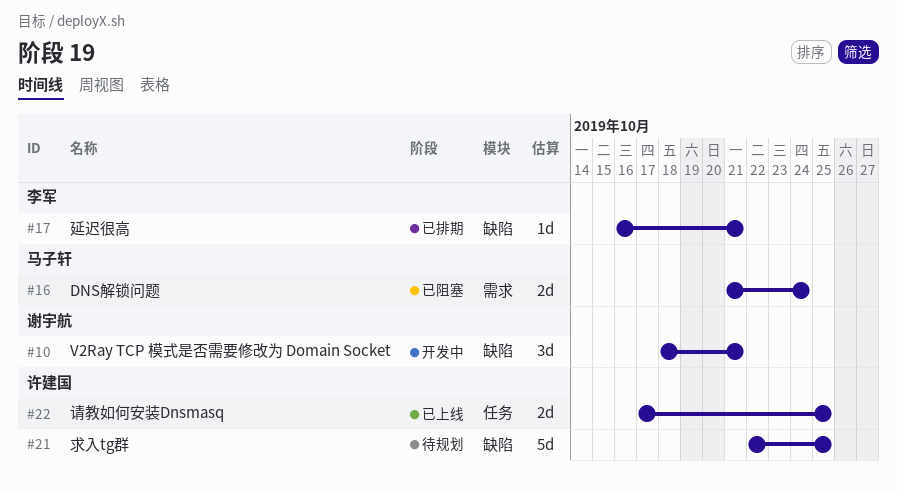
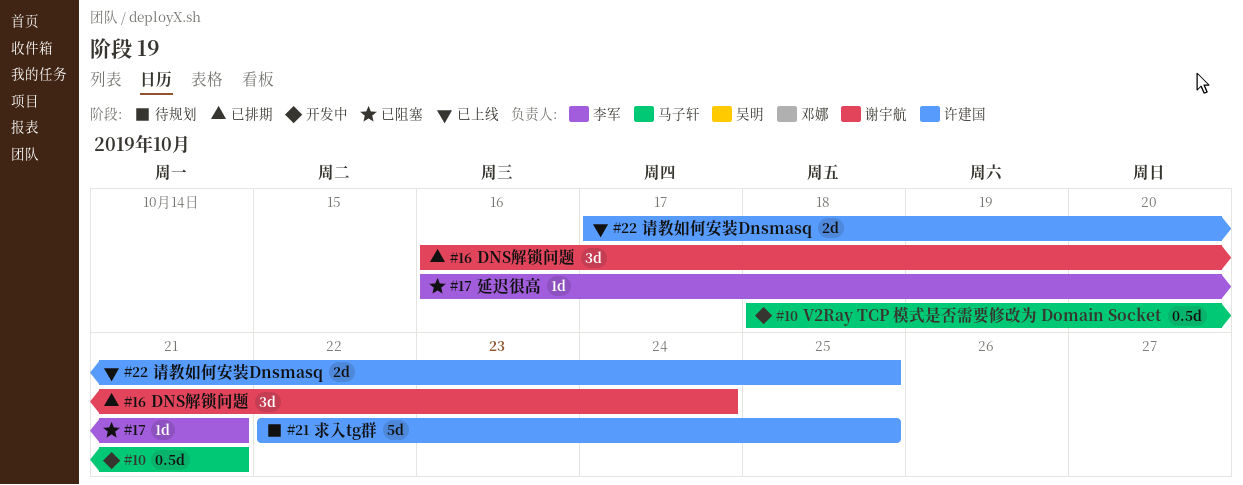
#10, owner: 谢宇航 -> 马子轩
#10, estimate: 3d -> 0.5d
#16, status: 已阻塞 -> 已排期
#16, owner: 马子轩 -> 谢宇航
#16, estimate: 2d -> 3d
#16, start: Oct 21 -> Oct 16
#17, status: 已排期 -> 已阻塞

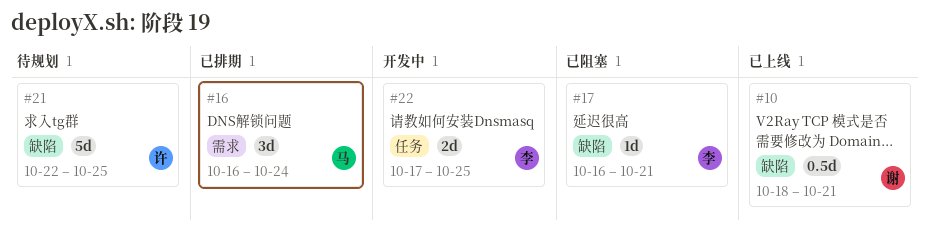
#10, status: 开发中 -> 已上线
#10, owner: 马子轩 -> 谢宇航
#16, owner: 谢宇航 -> 马子轩
#22, status: 已上线 -> 开发中
#22, owner: 许建国 -> 李军

